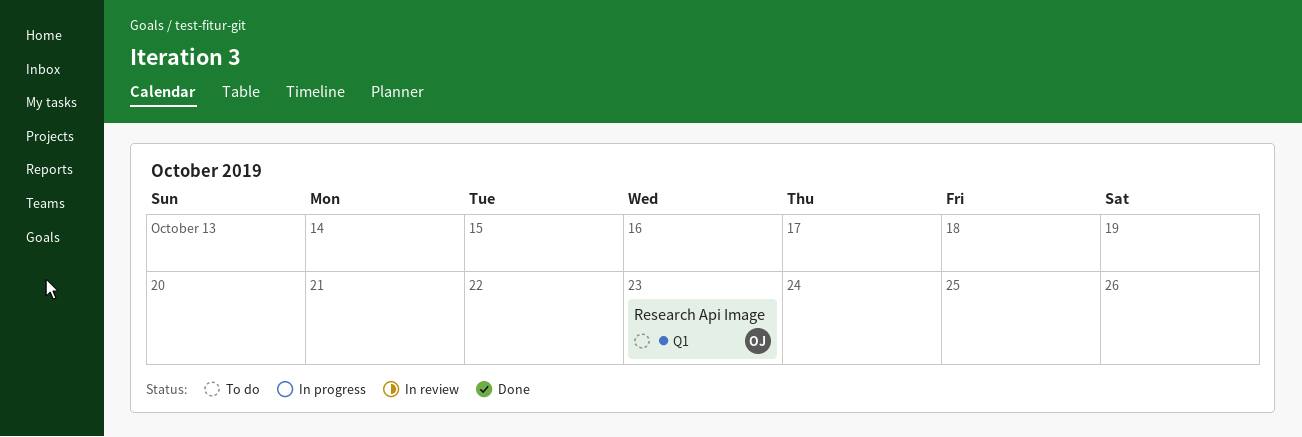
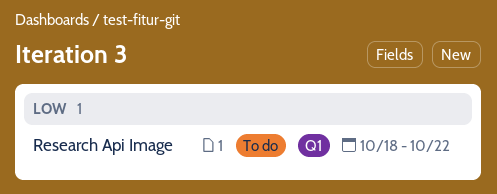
Research Api Image, due: Oct 23 -> Oct 22

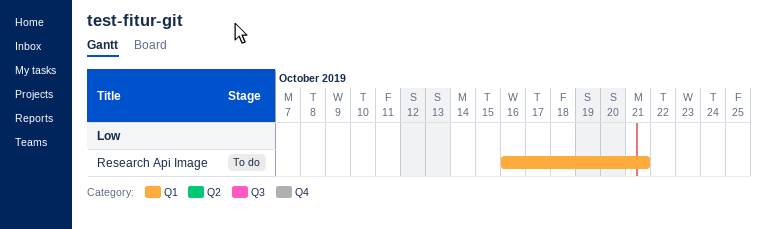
Research Api Image, start: Oct 18 -> Oct 16
Research Api Image, due: Oct 22 -> Oct 21

